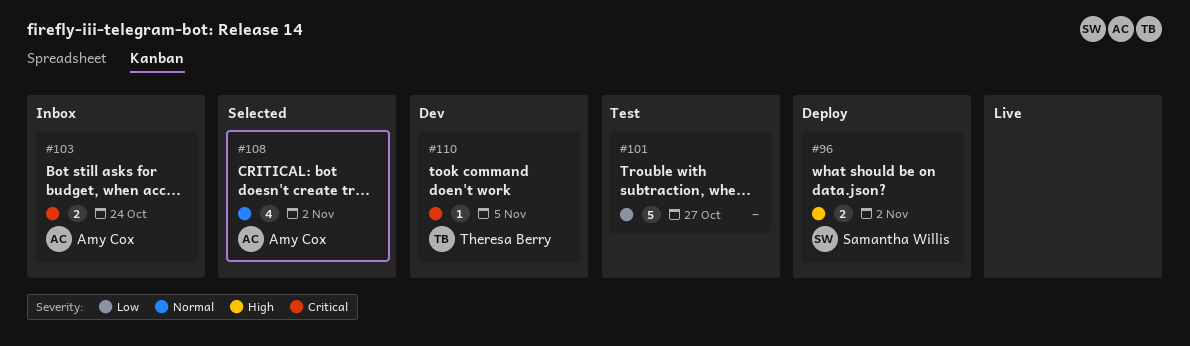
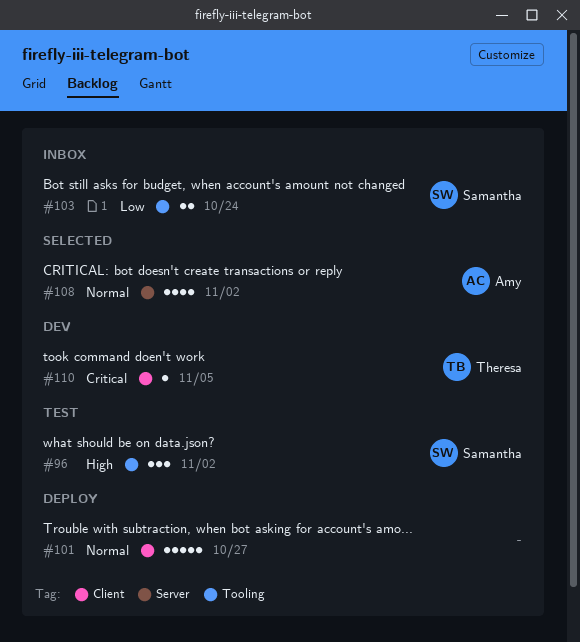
#96, status: Deploy -> Test
#96, estimate: 2 -> 3
#101, status: Test -> Deploy
#101, priority: Low -> Normal
#103, owner: Amy Cox -> Samantha Willis
#103, priority: Critical -> Low

